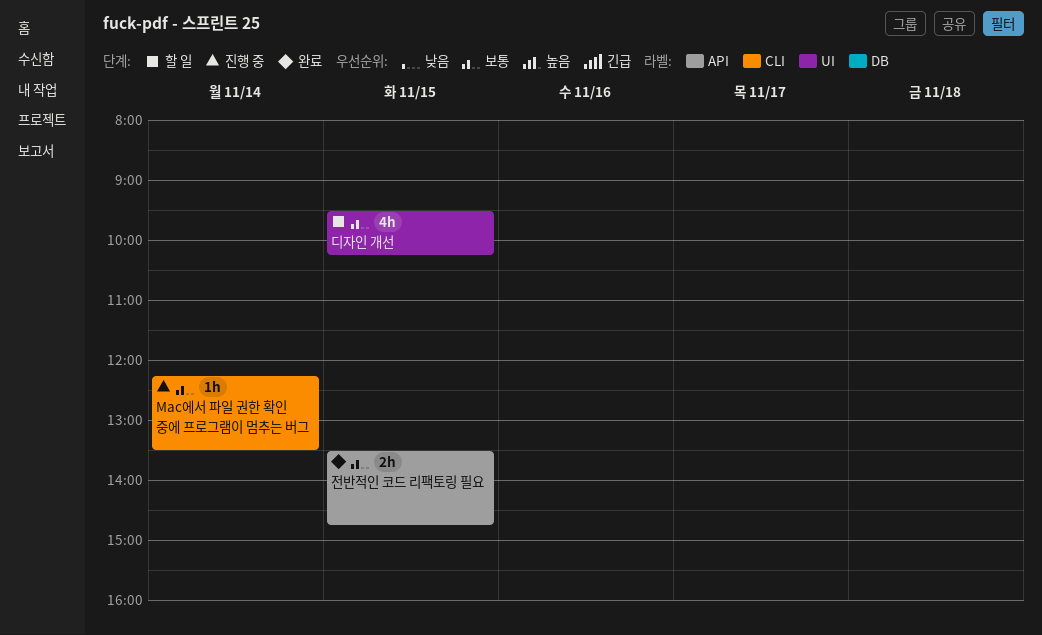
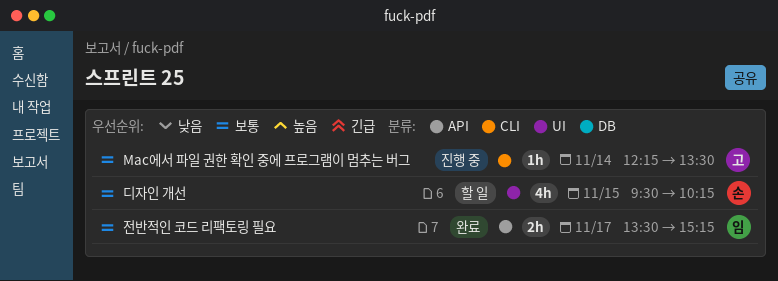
전반적인 코드 리팩토링 필요, day: Nov 15 -> Nov 17
전반적인 코드 리팩토링 필요, ends: 14:45 -> 15:15

